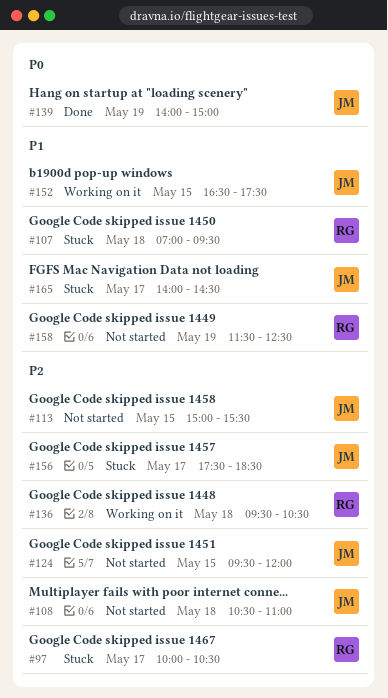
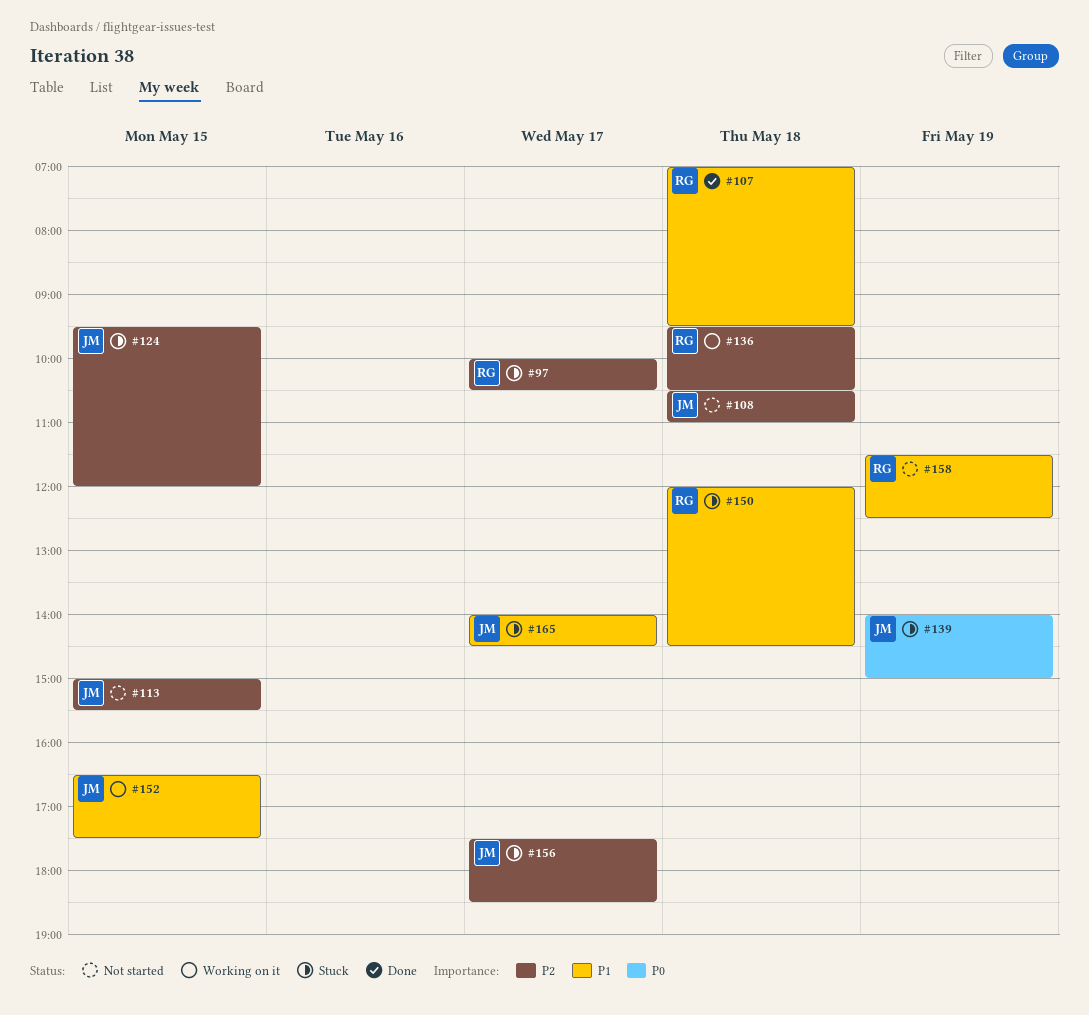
#107, status: Stuck -> Done
#124, status: Not started -> Stuck
#139, status: Done -> Stuck
#150: none -> present

